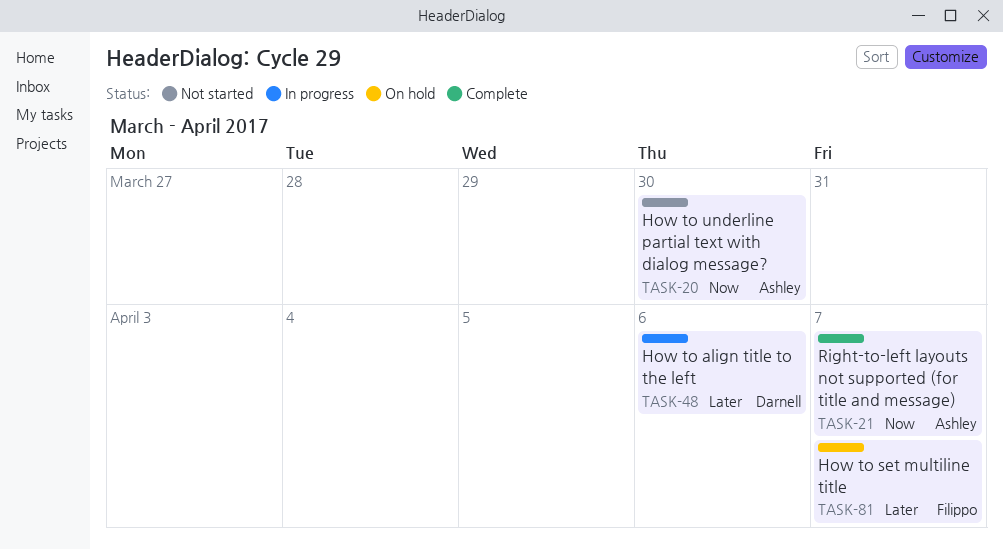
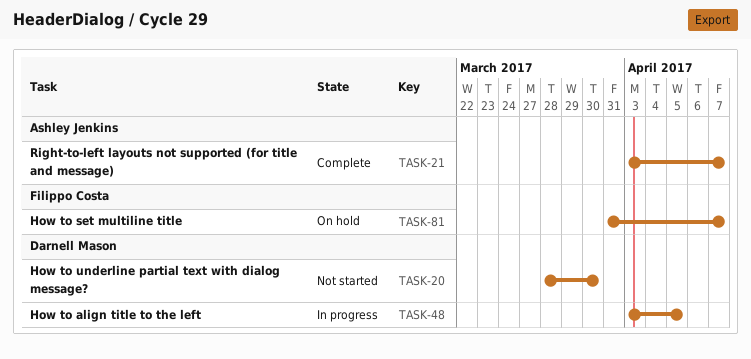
TASK-20, owner: Ashley Jenkins -> Darnell Mason
TASK-48, due: Apr 6 -> Apr 5

